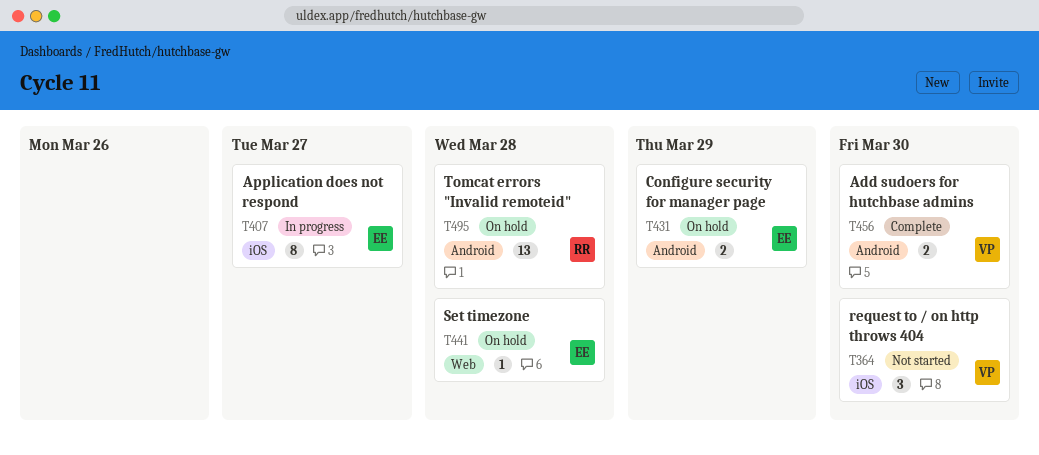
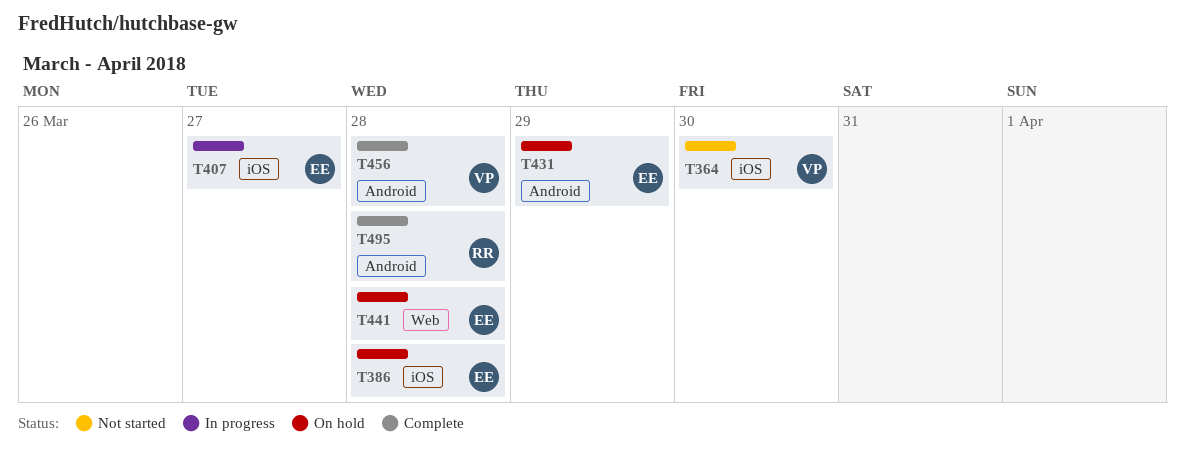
T386: none -> present
T456, due: Mar 30 -> Mar 28
T495, status: On hold -> Complete

